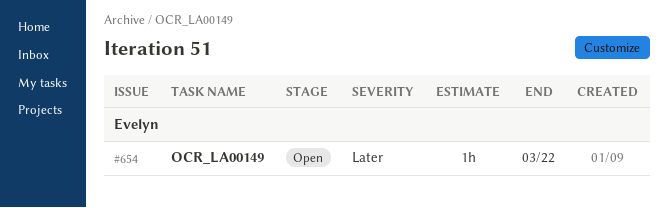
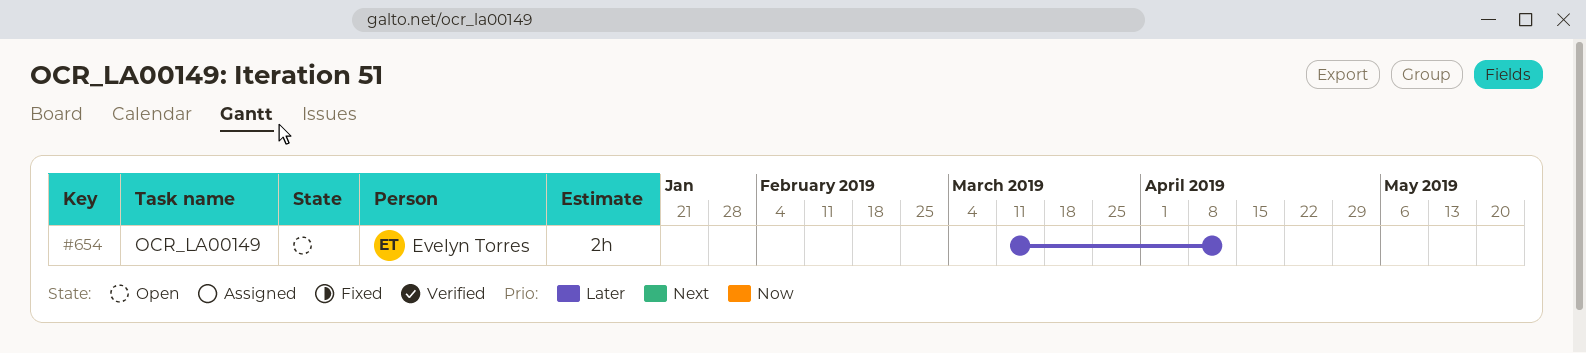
#654, estimate: 1h -> 2h
#654, due: Mar 22 -> Apr 12

